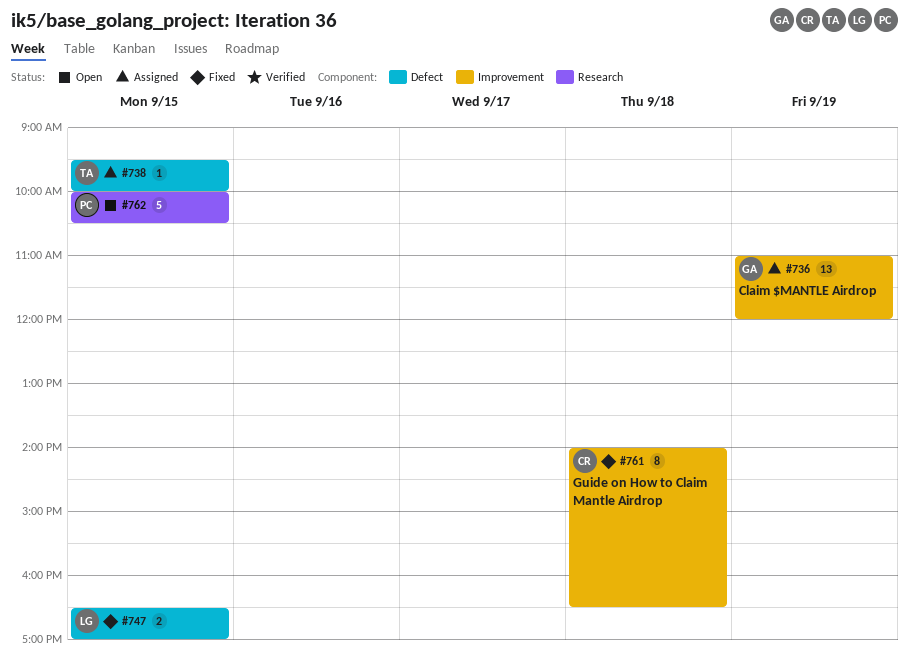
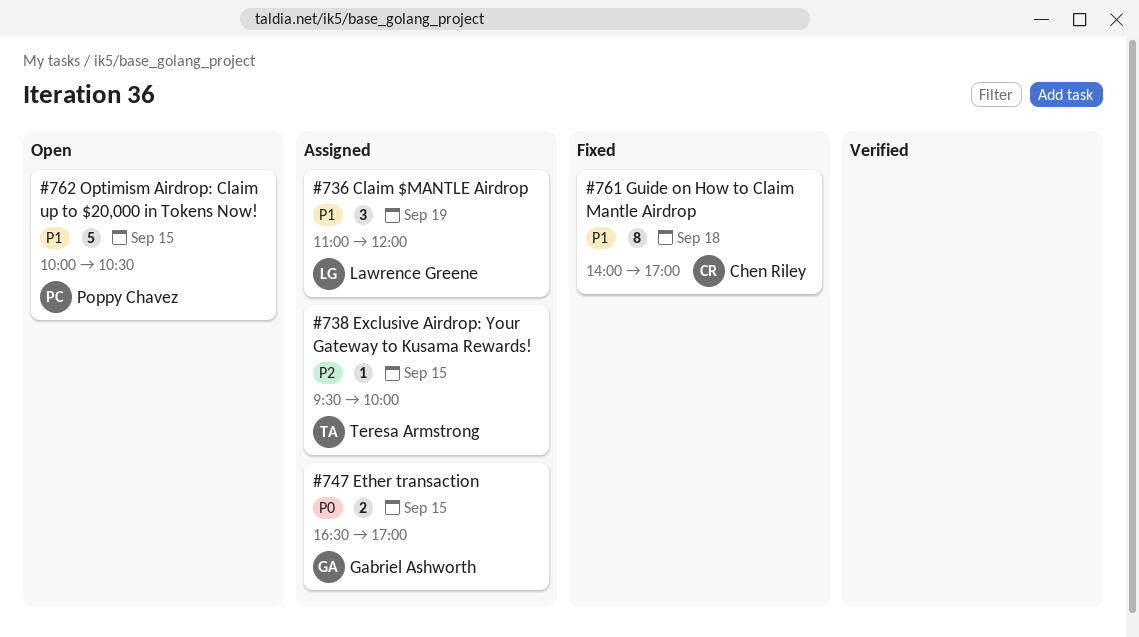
#736, owner: Gabriel Ashworth -> Lawrence Greene
#736, estimate: 13 -> 3
#747, status: Fixed -> Assigned
#747, owner: Lawrence Greene -> Gabriel Ashworth
#761, ends: 16:30 -> 17:00

